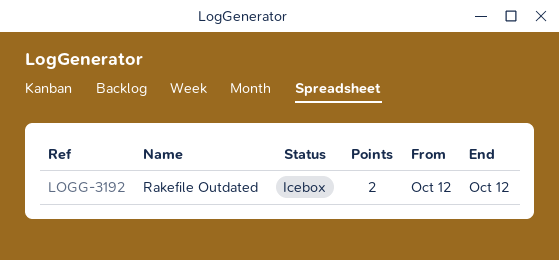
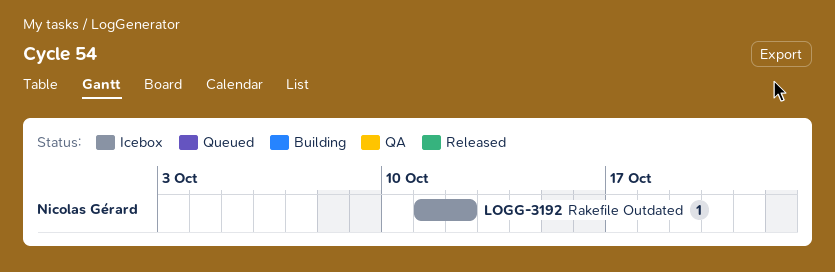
LOGG-3192, estimate: 2 -> 1
LOGG-3192, start: Oct 12 -> Oct 11

